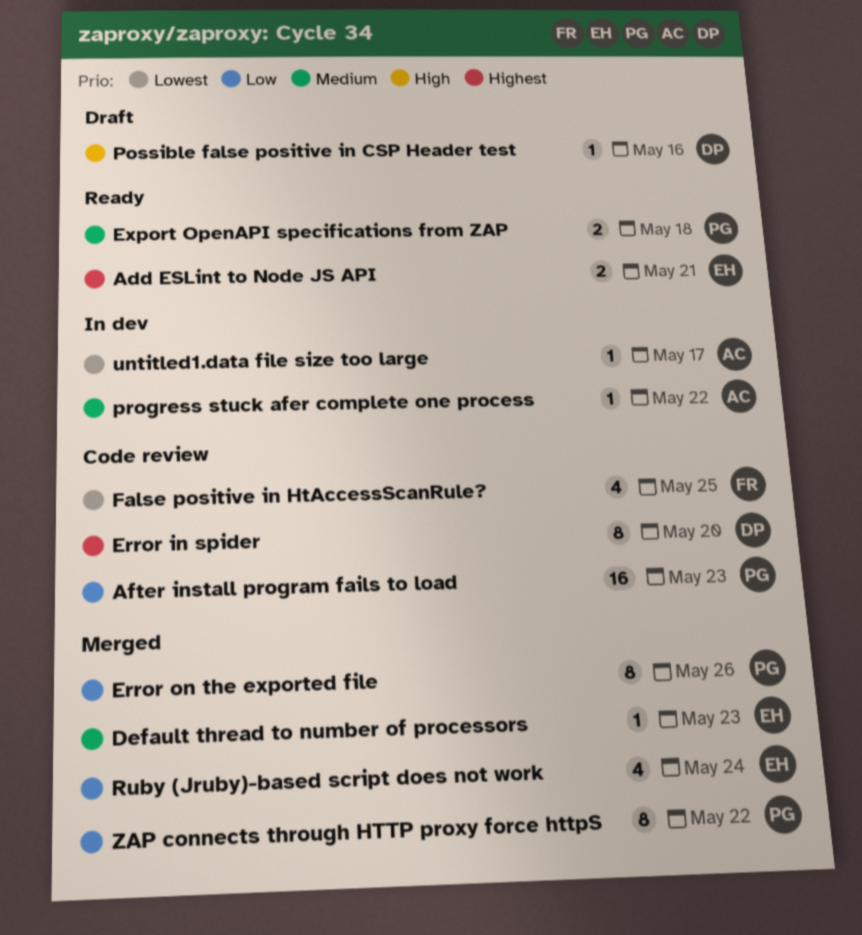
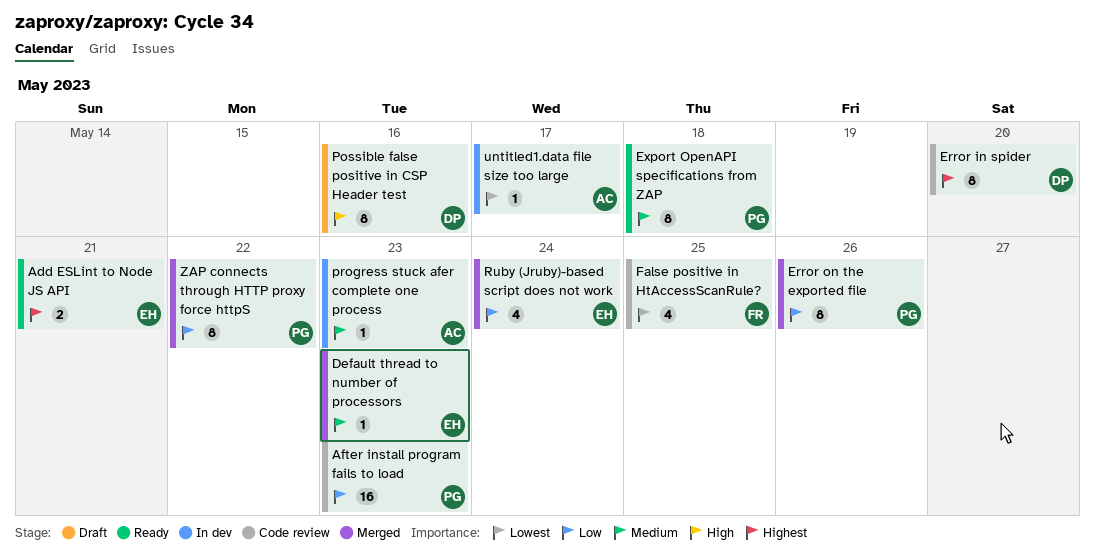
Export OpenAPI specifications from ZAP, estimate: 2 -> 8
Possible false positive in CSP Header test, estimate: 1 -> 8
progress stuck afer complete one process, due: May 22 -> May 23

